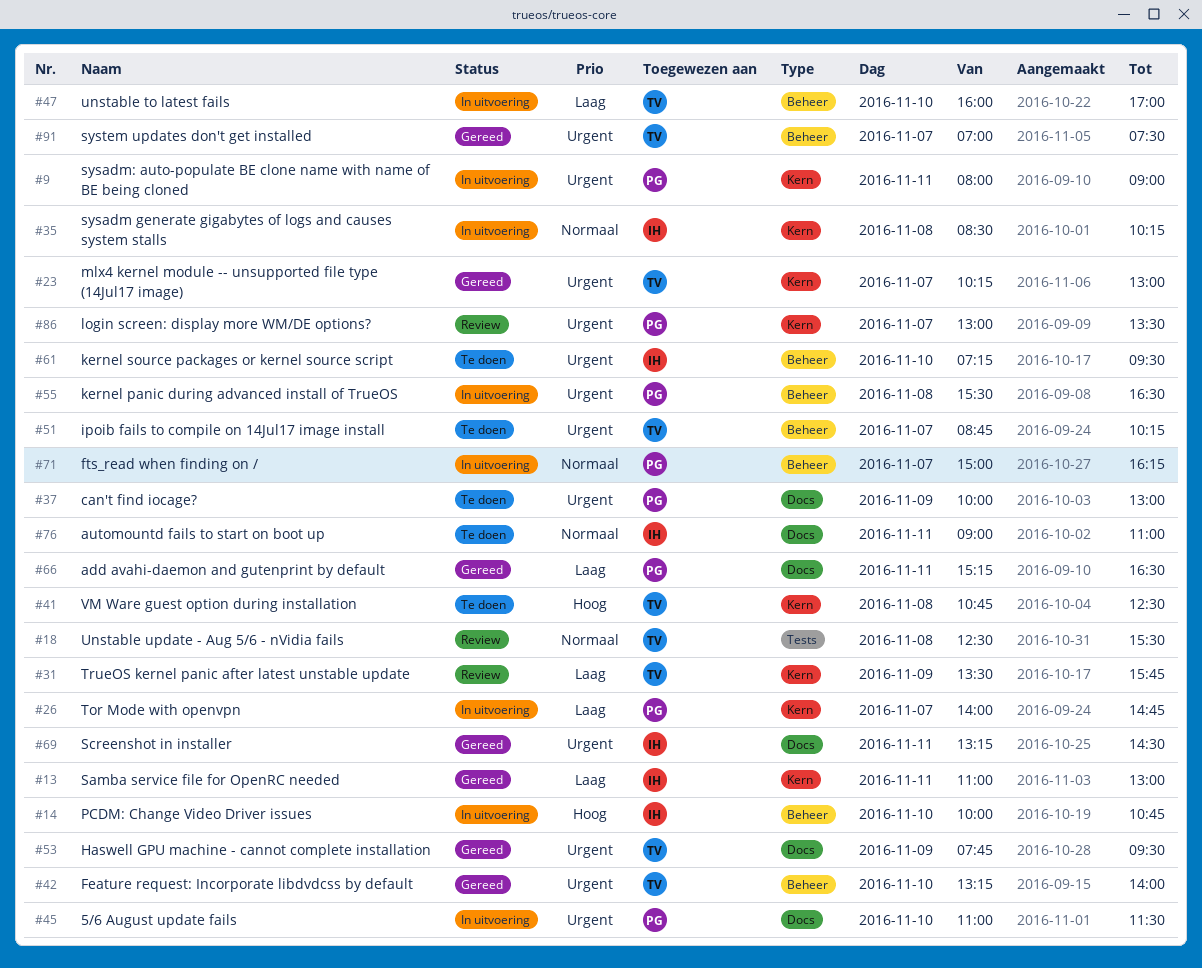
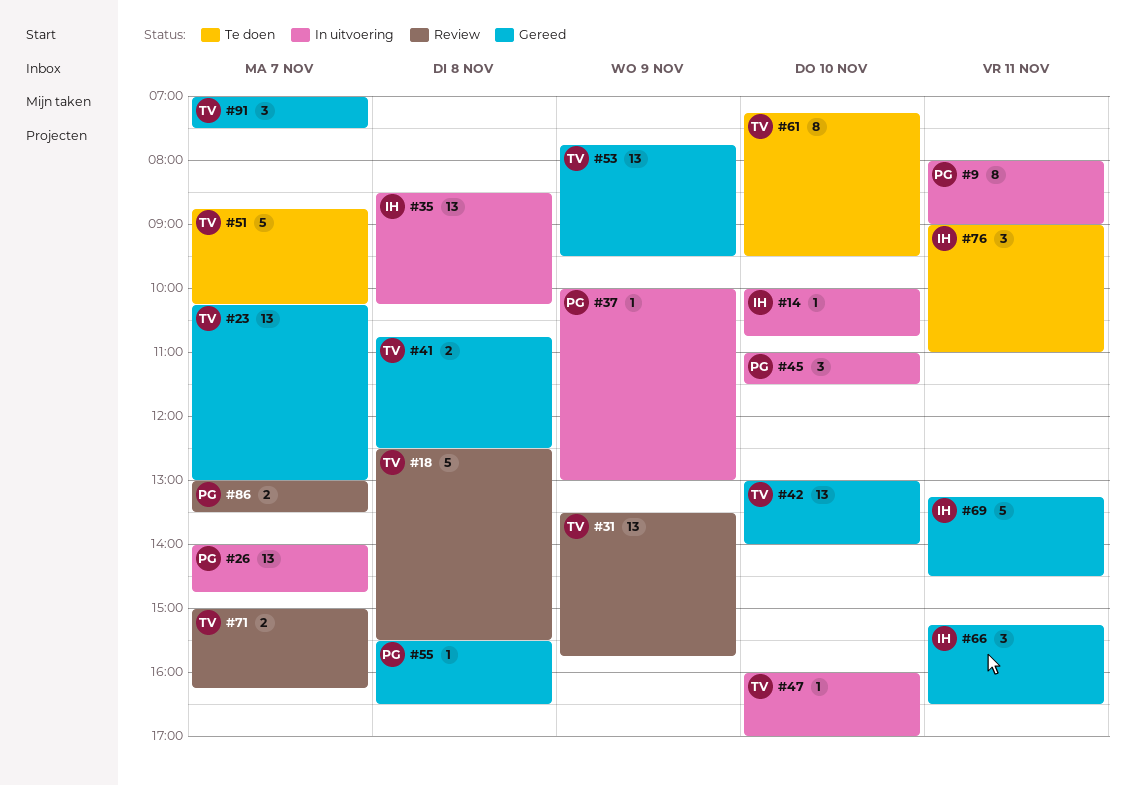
#13: present -> none
#37, status: Te doen -> In uitvoering
#41, status: Te doen -> Gereed
#42, begins: 13:15 -> 13:00
#55, status: In uitvoering -> Gereed
#61, owner: IH -> TV
#66, owner: PG -> IH
#71, status: In uitvoering -> Review
#71, owner: PG -> TV

